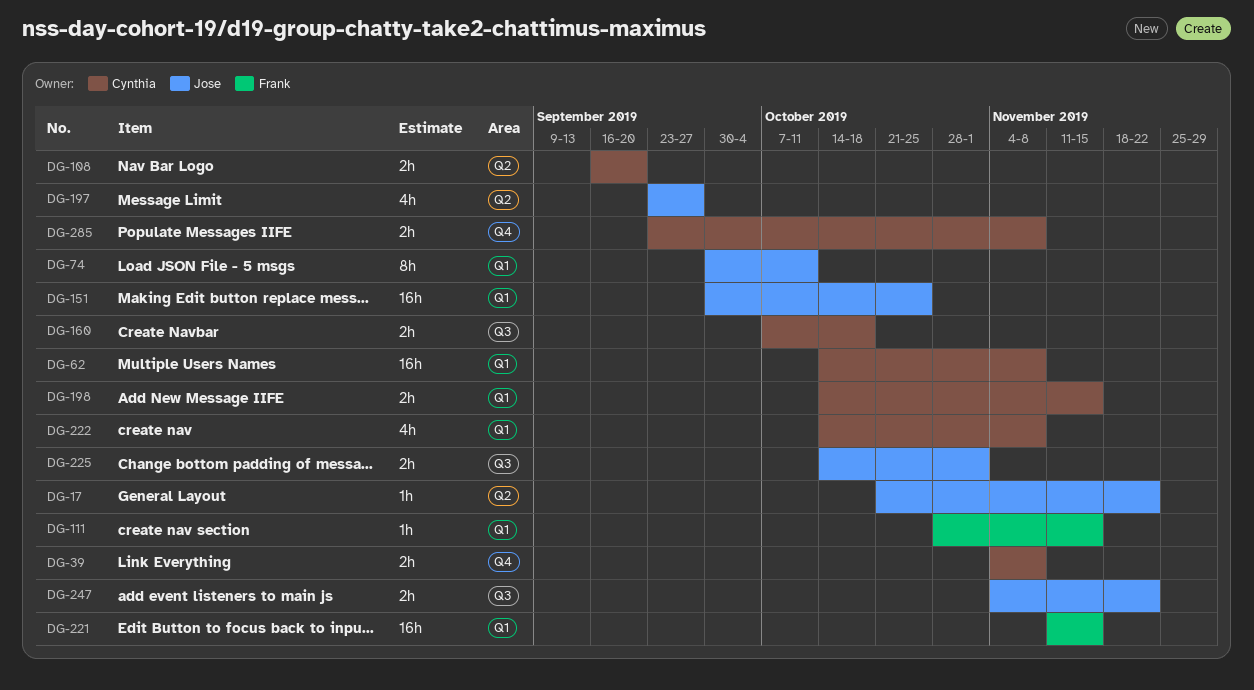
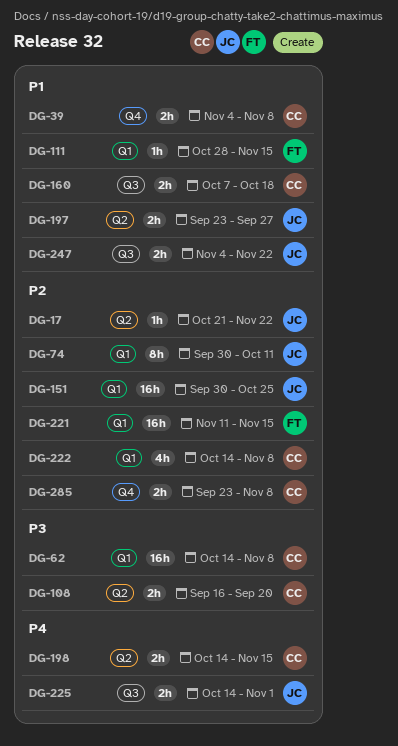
DG-197, estimate: 4h -> 2h
DG-198, label: Q1 -> Q2

